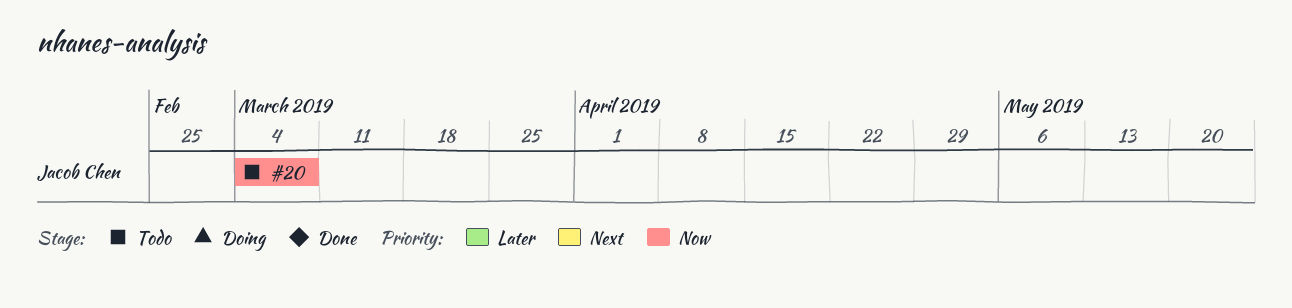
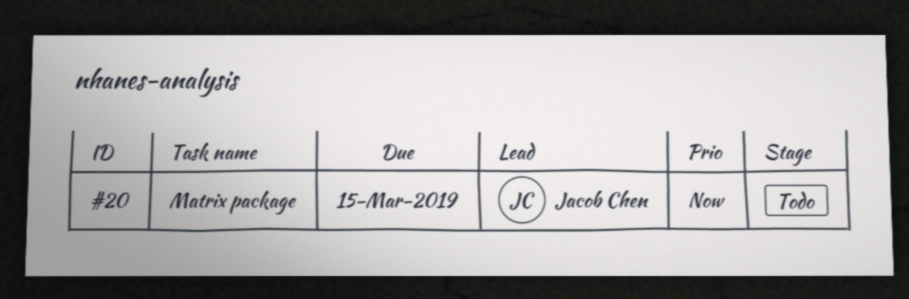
#20, due: Mar 8 -> Mar 15

